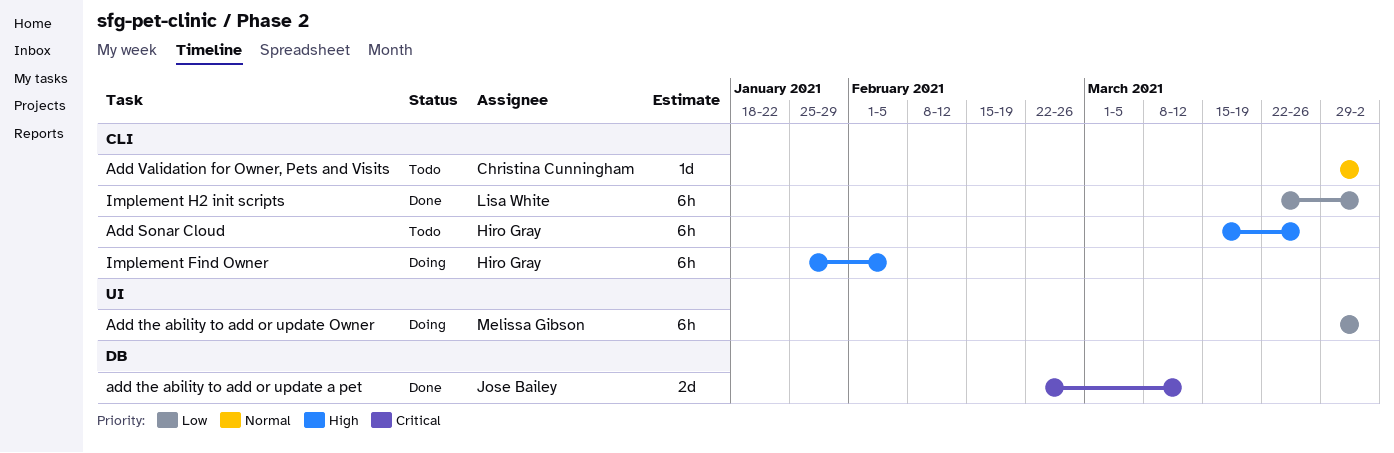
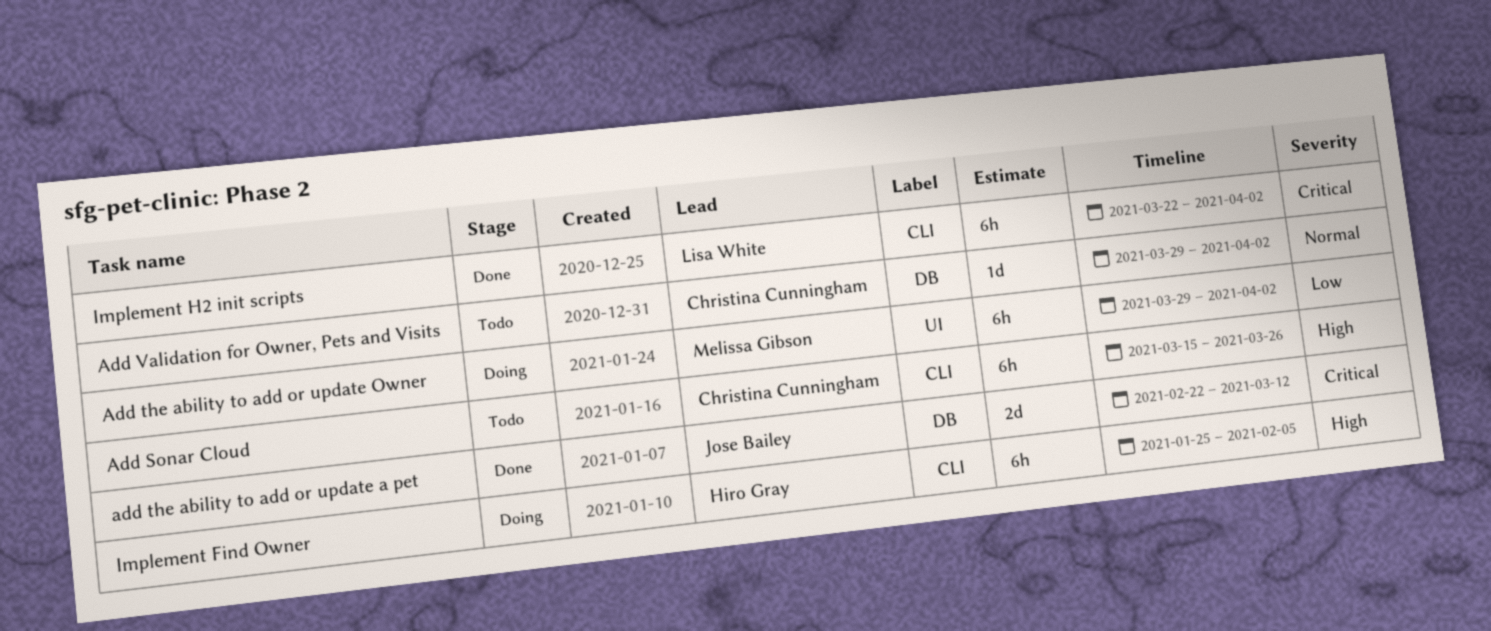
Add Sonar Cloud, owner: Hiro Gray -> Christina Cunningham
Add Validation for Owner, Pets and Visits, label: CLI -> DB
Implement H2 init scripts, priority: Low -> Critical

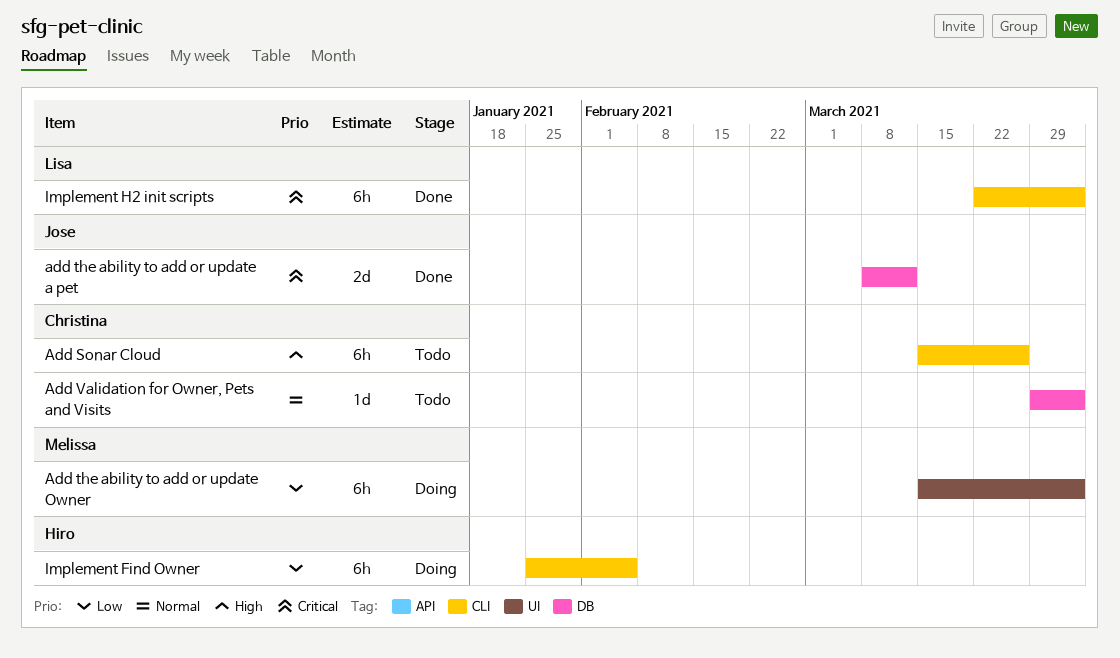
add the ability to add or update a pet, start: Feb 22 -> Mar 8
Add the ability to add or update Owner, start: Mar 29 -> Mar 15
Implement Find Owner, priority: High -> Low

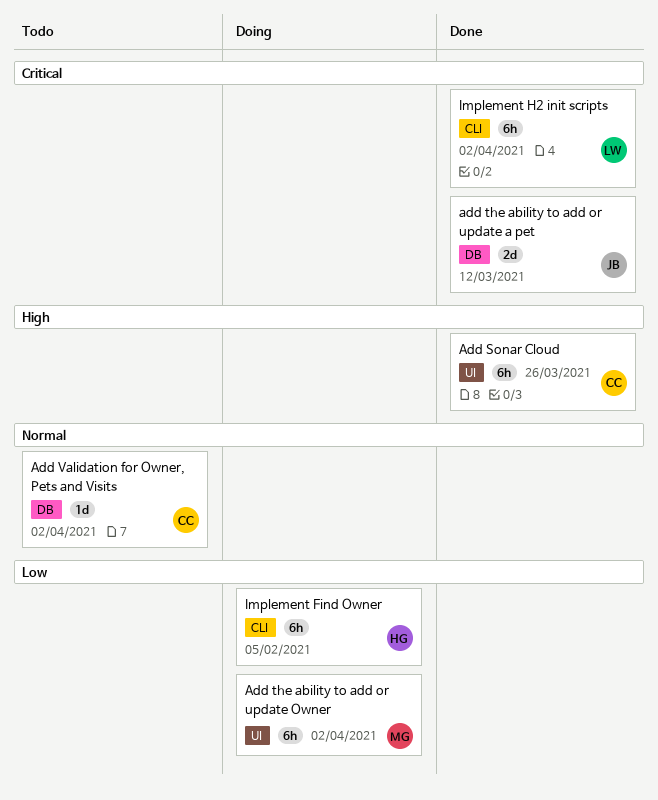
Add Sonar Cloud, status: Todo -> Done
Add Sonar Cloud, label: CLI -> UI

